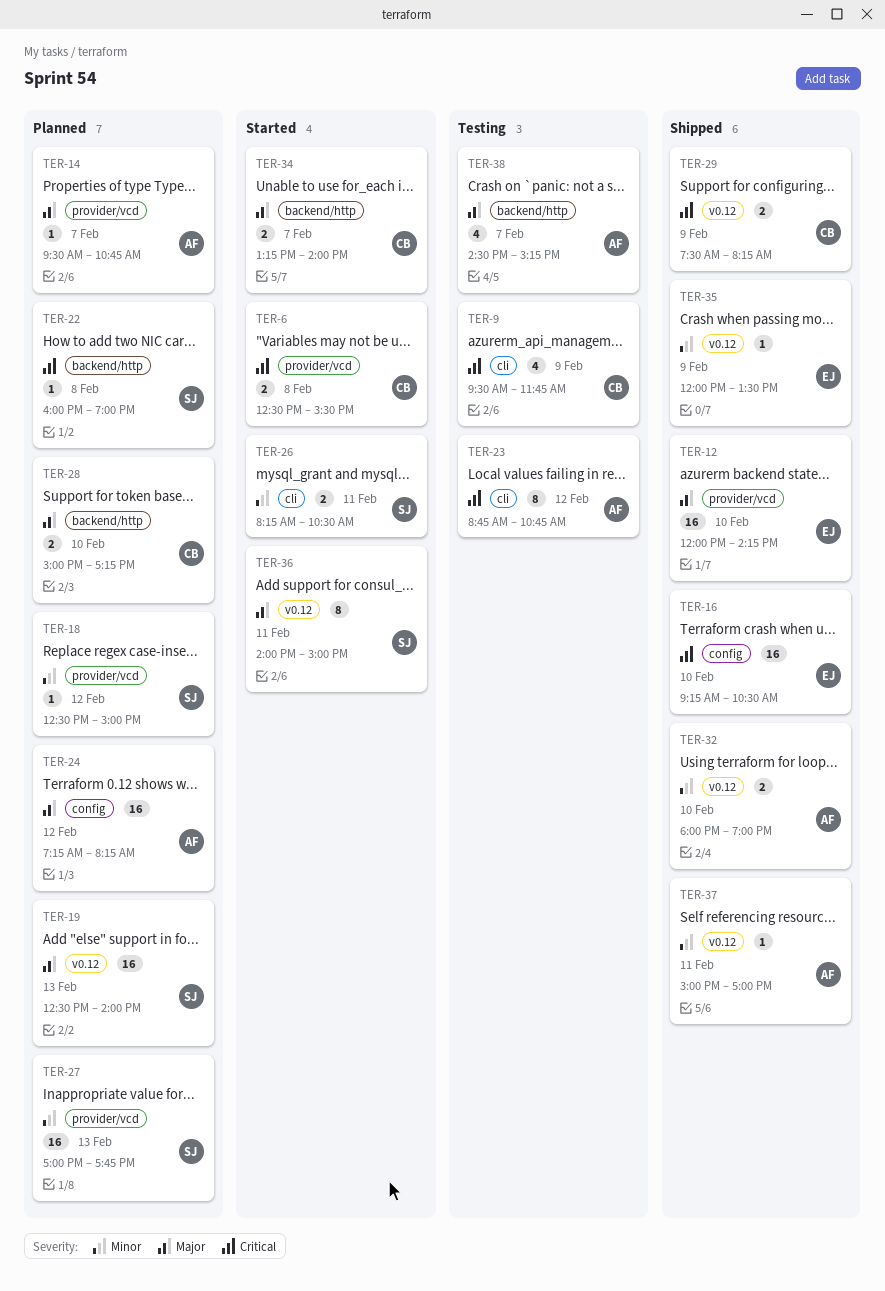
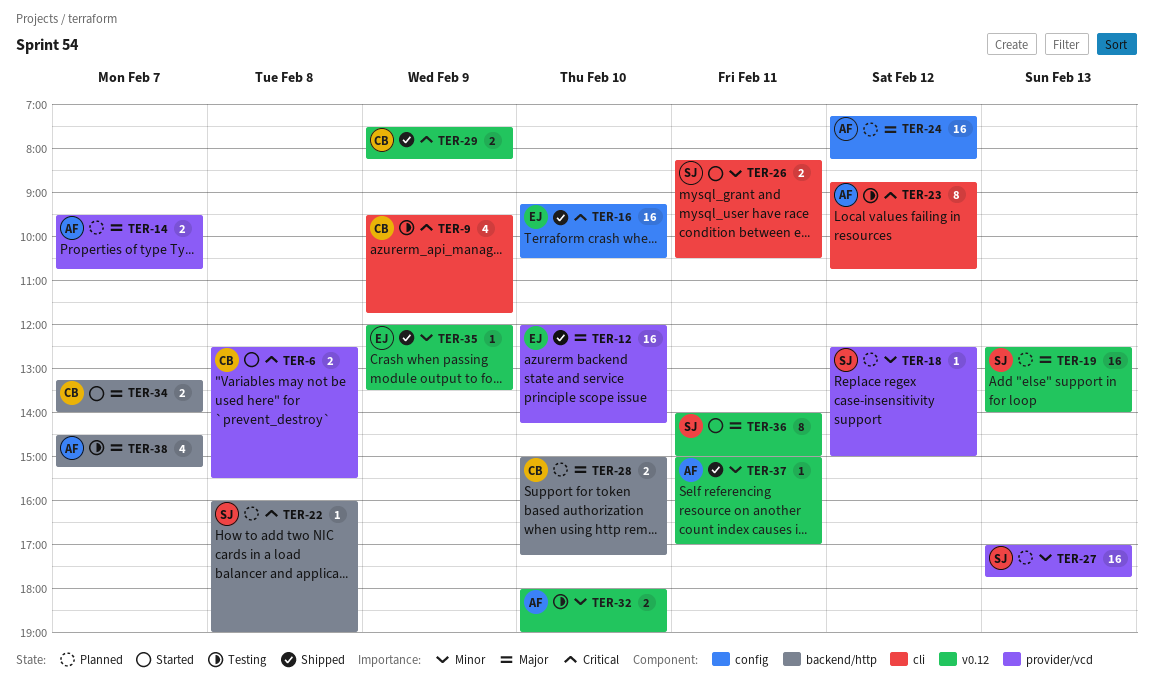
TER-14, estimate: 1 -> 2
TER-32, status: Shipped -> Testing

